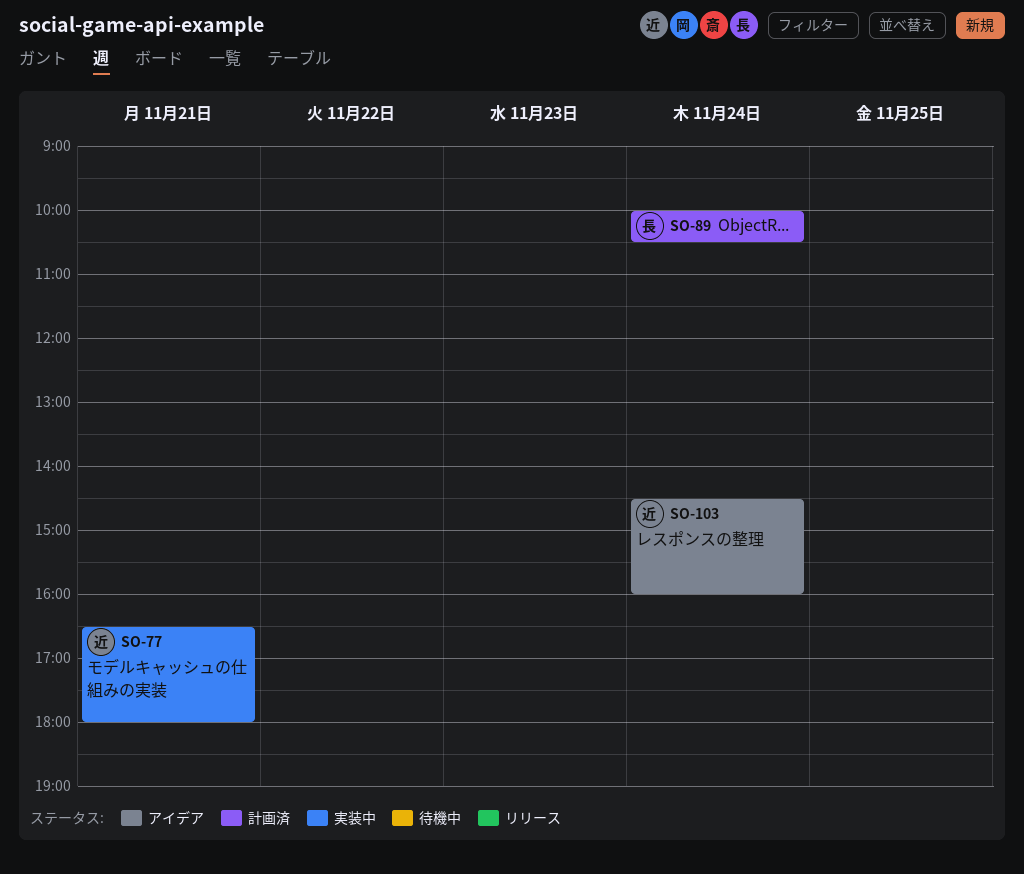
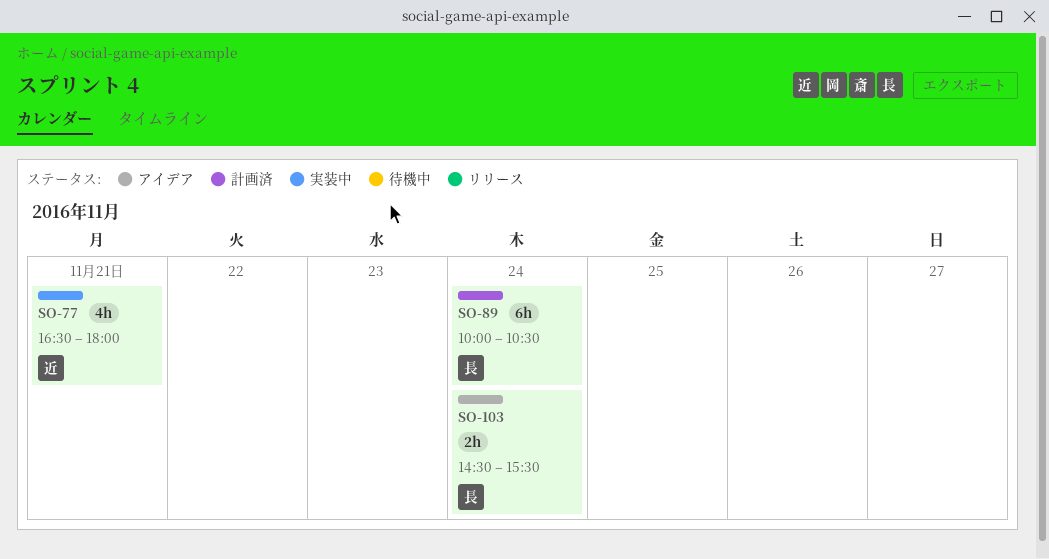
SO-103, owner: 近 -> 長
SO-103, ends: 16:00 -> 15:30

